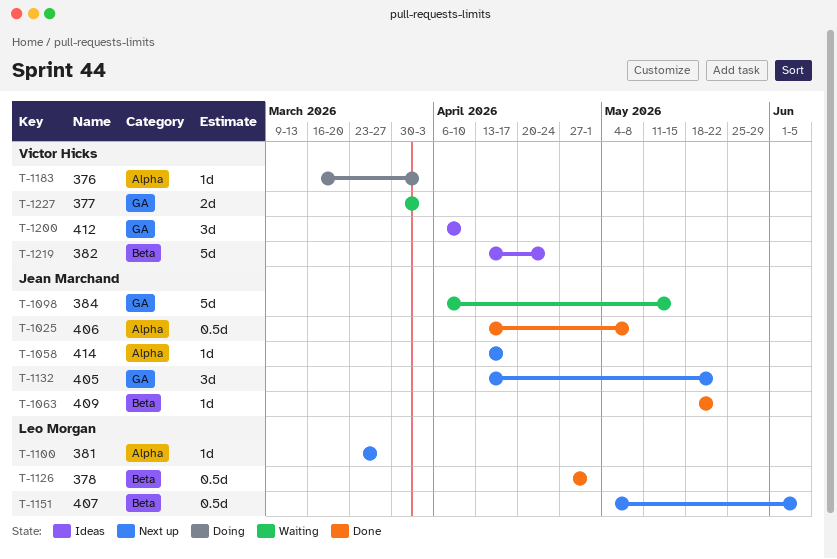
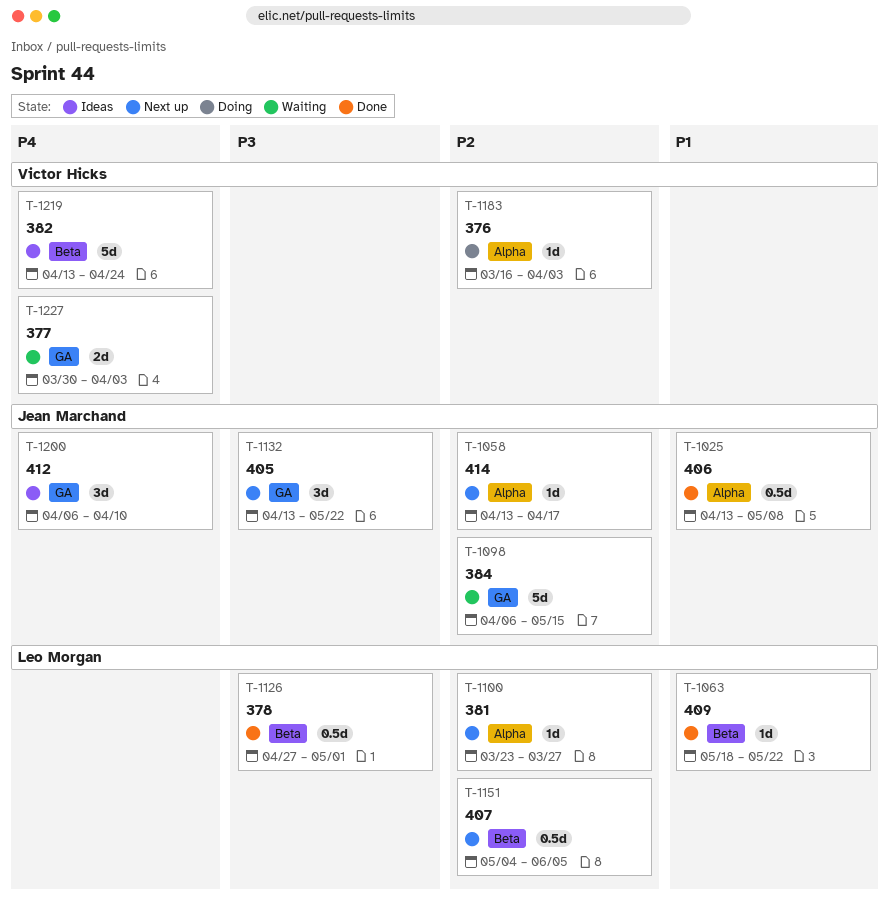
T-1063, owner: Jean Marchand -> Leo Morgan
T-1200, owner: Victor Hicks -> Jean Marchand

